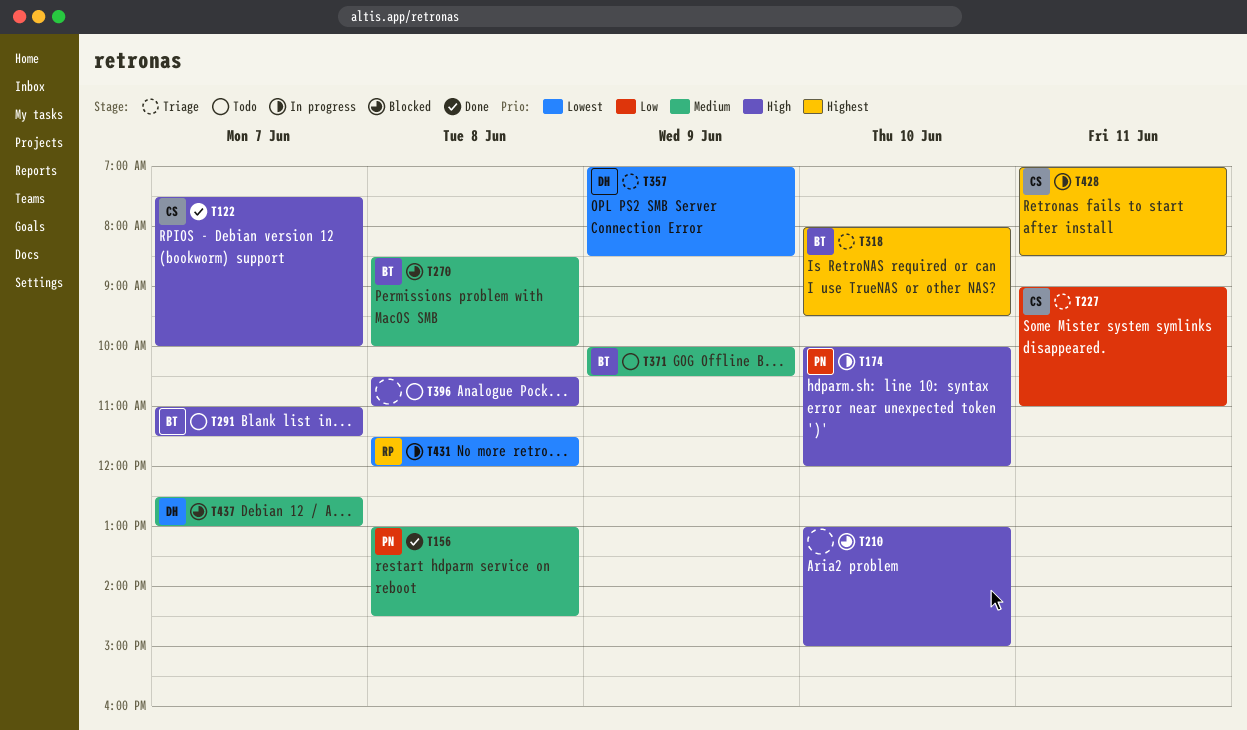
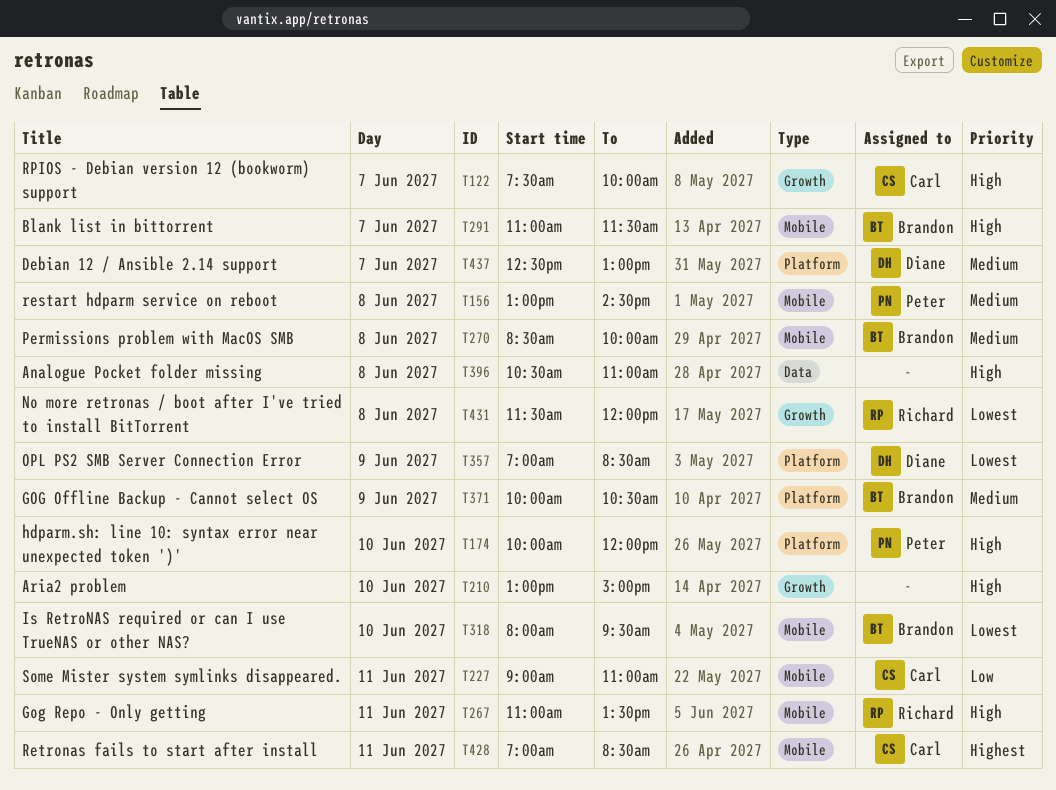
T267: none -> present
T318, priority: Highest -> Lowest

